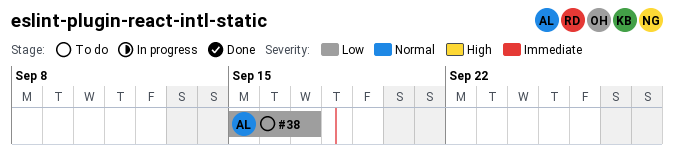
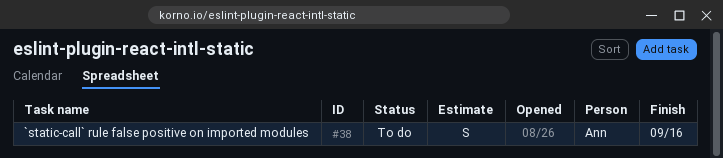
#38, due: Sep 17 -> Sep 16

